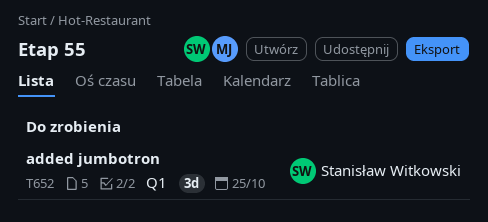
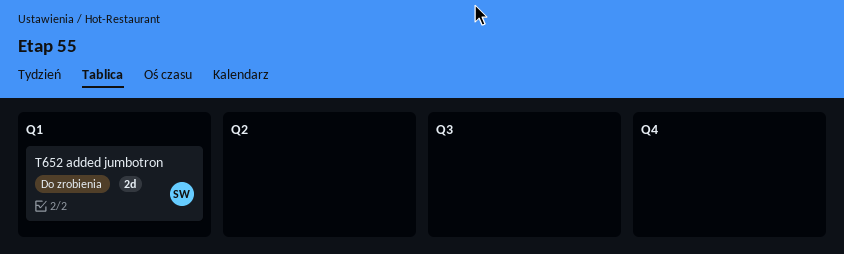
T652, estimate: 3d -> 2d

